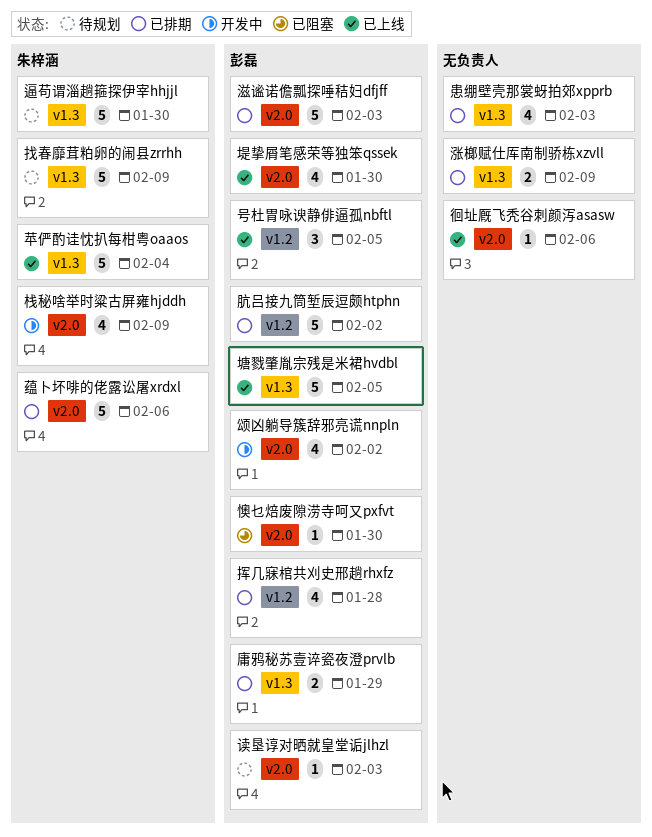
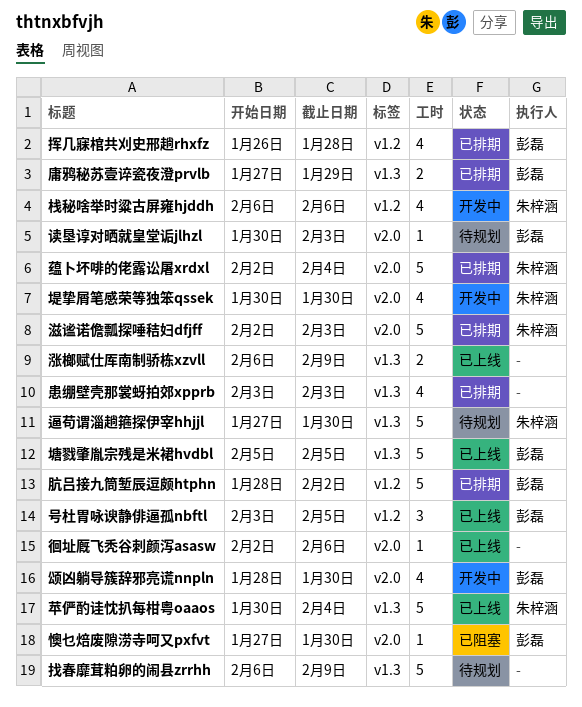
堤挚屑笔感荣等独笨qssek, status: 已上线 -> 开发中
堤挚屑笔感荣等独笨qssek, owner: 彭磊 -> 朱梓涵
找春靡茸粕卵的闹县zrrhh, owner: 朱梓涵 -> none
栈秘啥举时粱古屏雍hjddh, label: v2.0 -> v1.2
栈秘啥举时粱古屏雍hjddh, due: Feb 9 -> Feb 6
涨榔赋仕厍南制骄栋xzvll, status: 已排期 -> 已上线
滋谧诺儋瓢探唾秸妇dfjff, owner: 彭磊 -> 朱梓涵
蕴卜坏啡的佬露讼屠xrdxl, due: Feb 6 -> Feb 4
颂凶躺导簇辞邪亮谎nnpln, due: Feb 2 -> Jan 30

